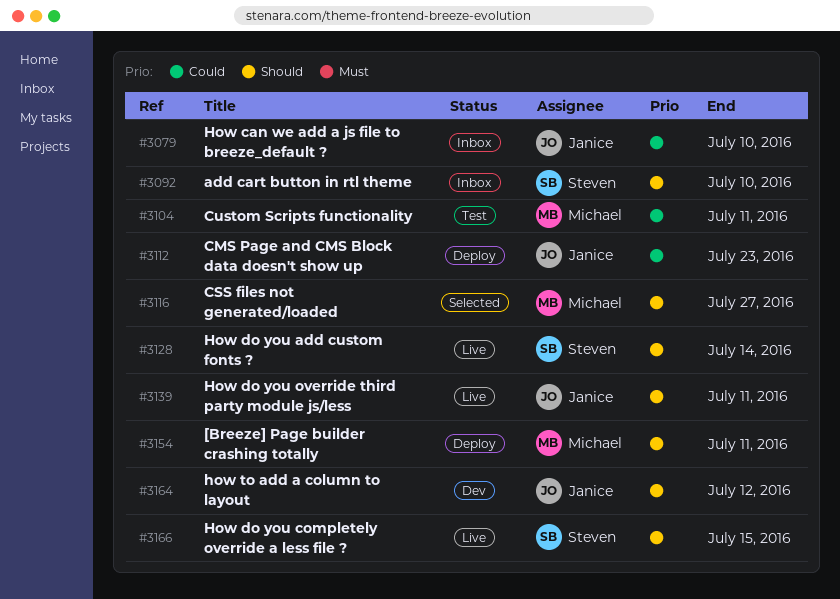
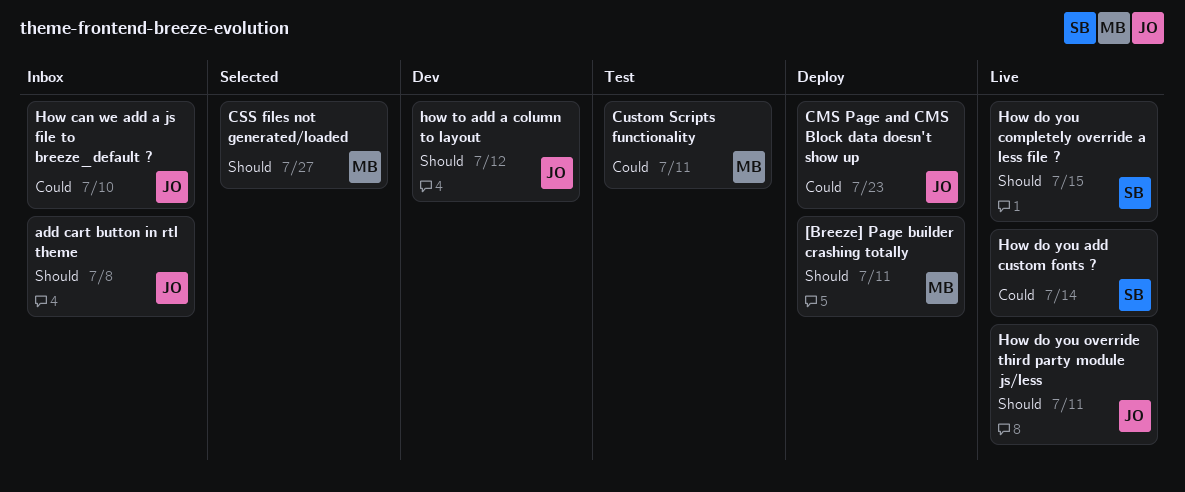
add cart button in rtl theme, owner: Steven -> Janice
add cart button in rtl theme, due: Jul 10 -> Jul 8
How do you add custom fonts ?, priority: Should -> Could

